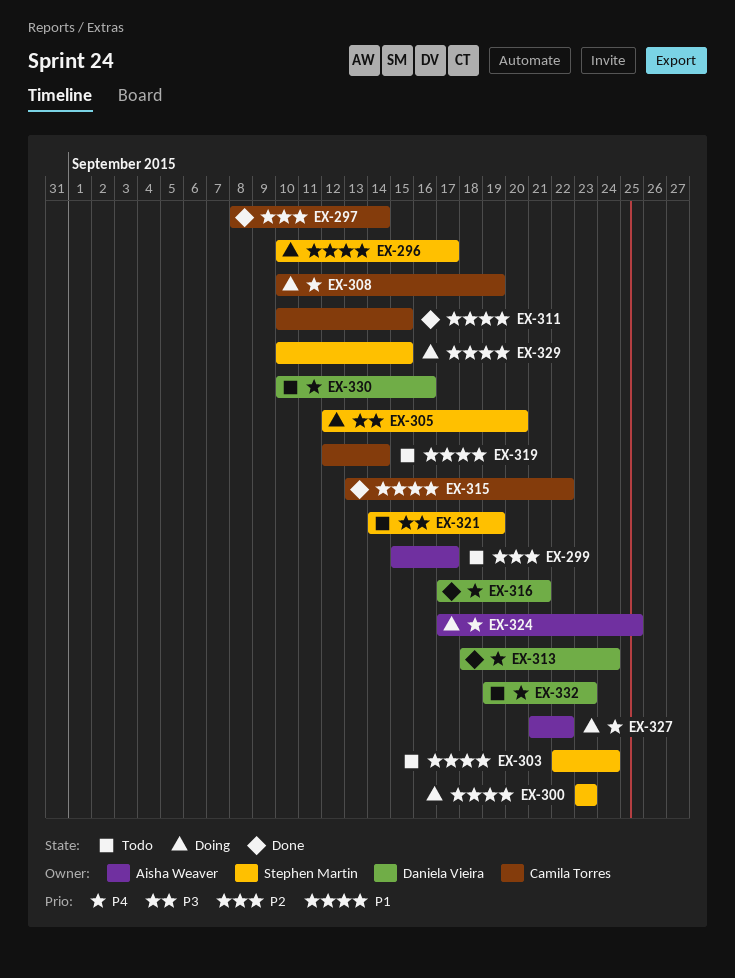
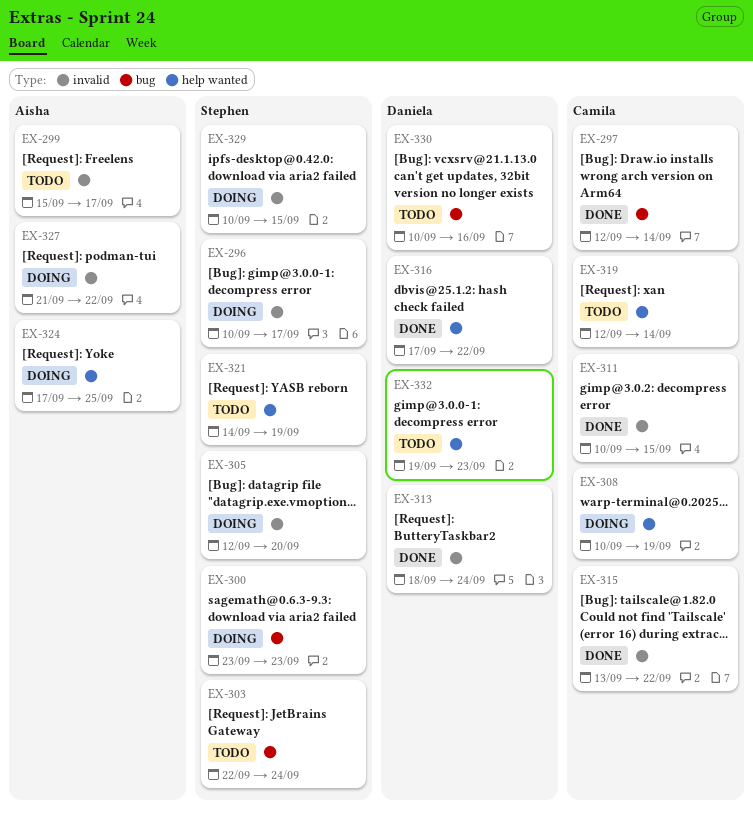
EX-297, start: Sep 8 -> Sep 12
EX-316, due: Sep 21 -> Sep 22

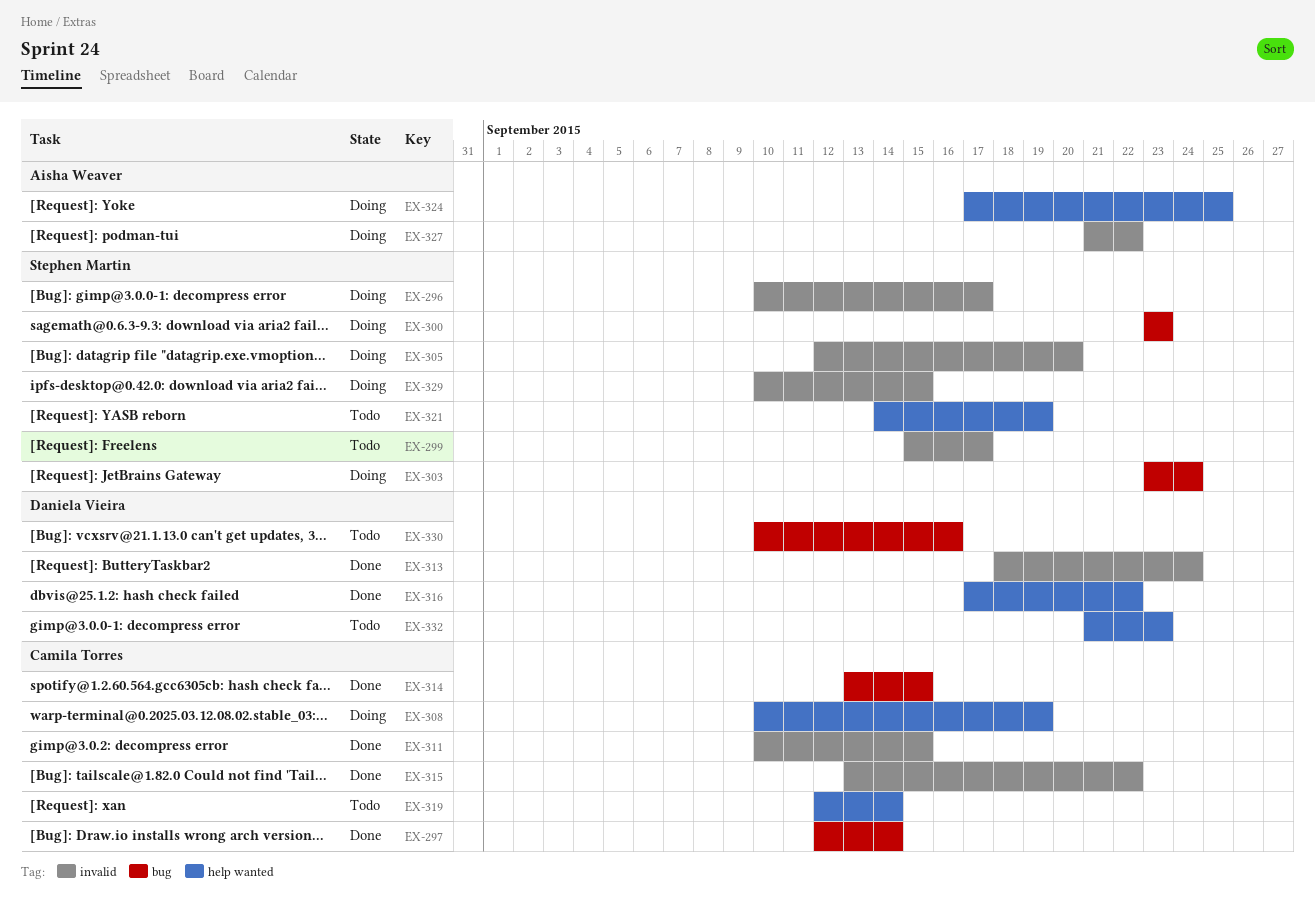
EX-299, owner: Aisha Weaver -> Stephen Martin
EX-303, status: Todo -> Doing
EX-303, start: Sep 22 -> Sep 23
EX-314: none -> present
EX-332, start: Sep 19 -> Sep 21

